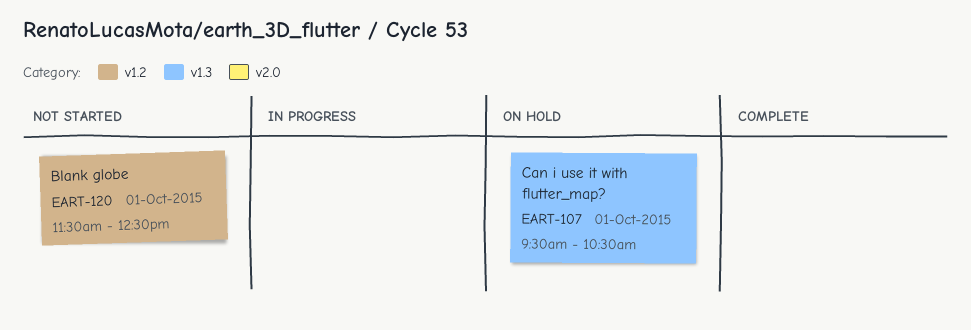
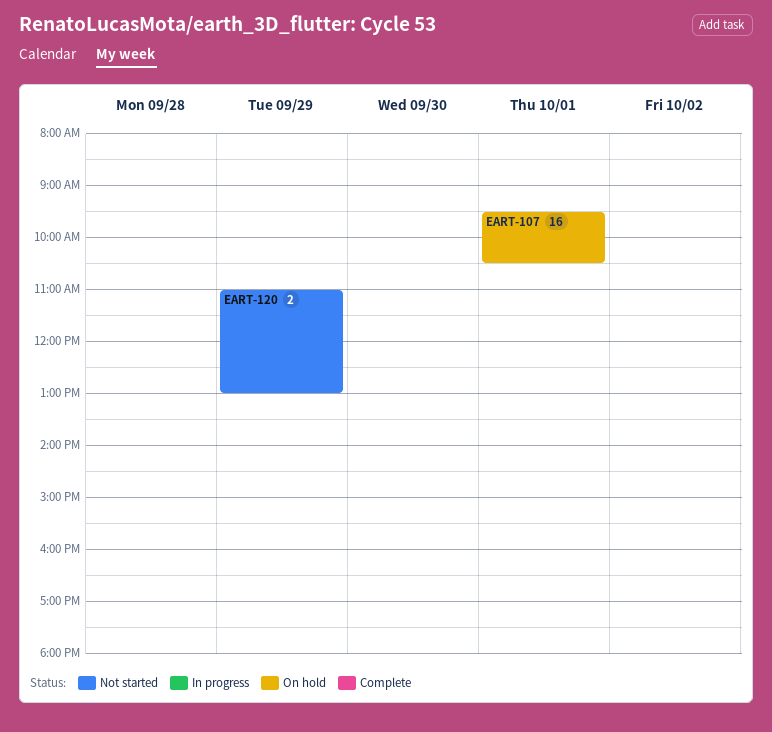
EART-120, day: Oct 1 -> Sep 29
EART-120, begins: 11:30 -> 11:00
EART-120, ends: 12:30 -> 13:00

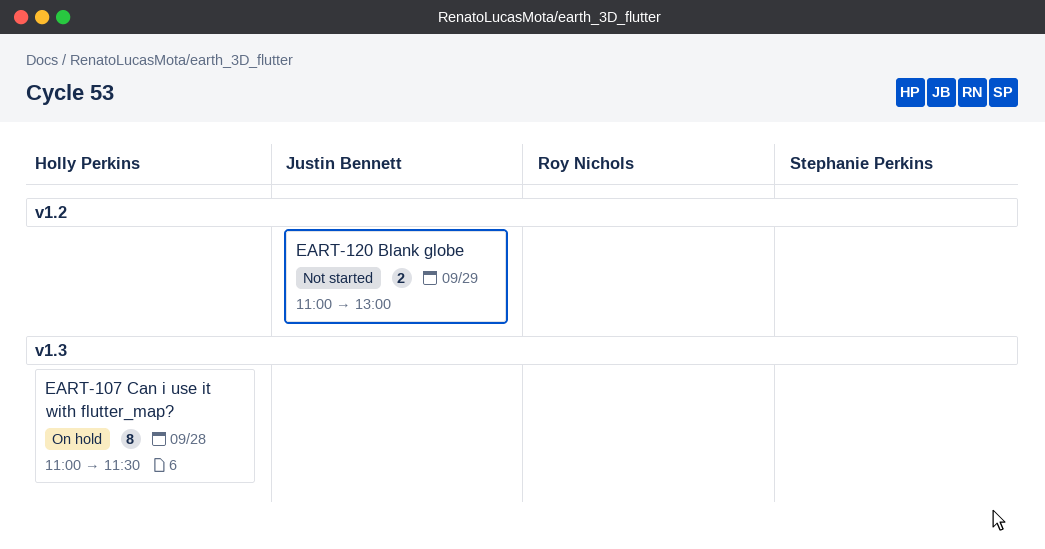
EART-107, estimate: 16 -> 8
EART-107, day: Oct 1 -> Sep 28
EART-107, begins: 09:30 -> 11:00
EART-107, ends: 10:30 -> 11:30

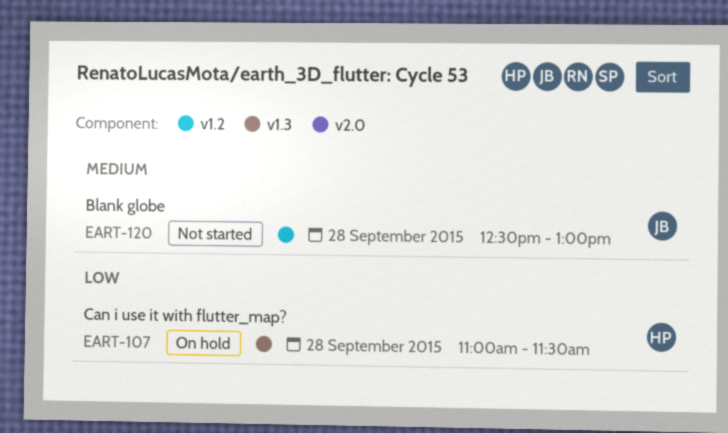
EART-120, day: Sep 29 -> Sep 28
EART-120, begins: 11:00 -> 12:30

